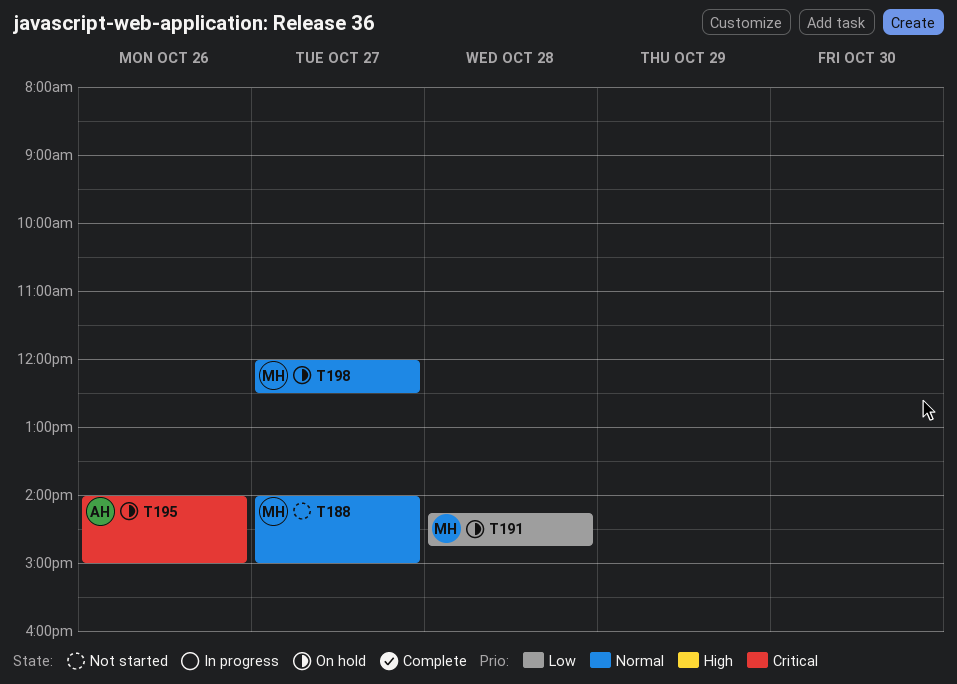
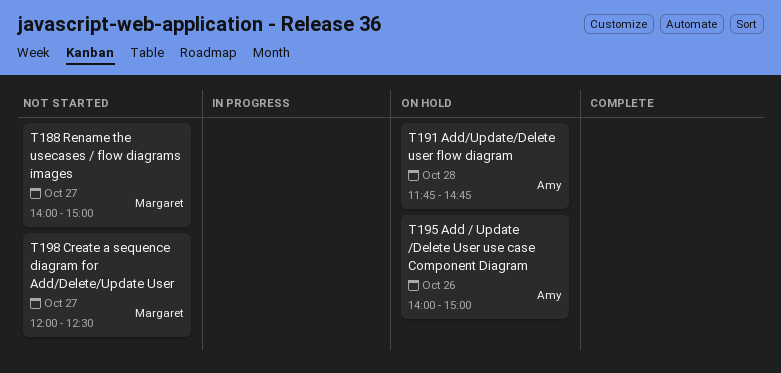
T191, owner: Margaret -> Amy
T191, begins: 14:15 -> 11:45
T198, status: On hold -> Not started

